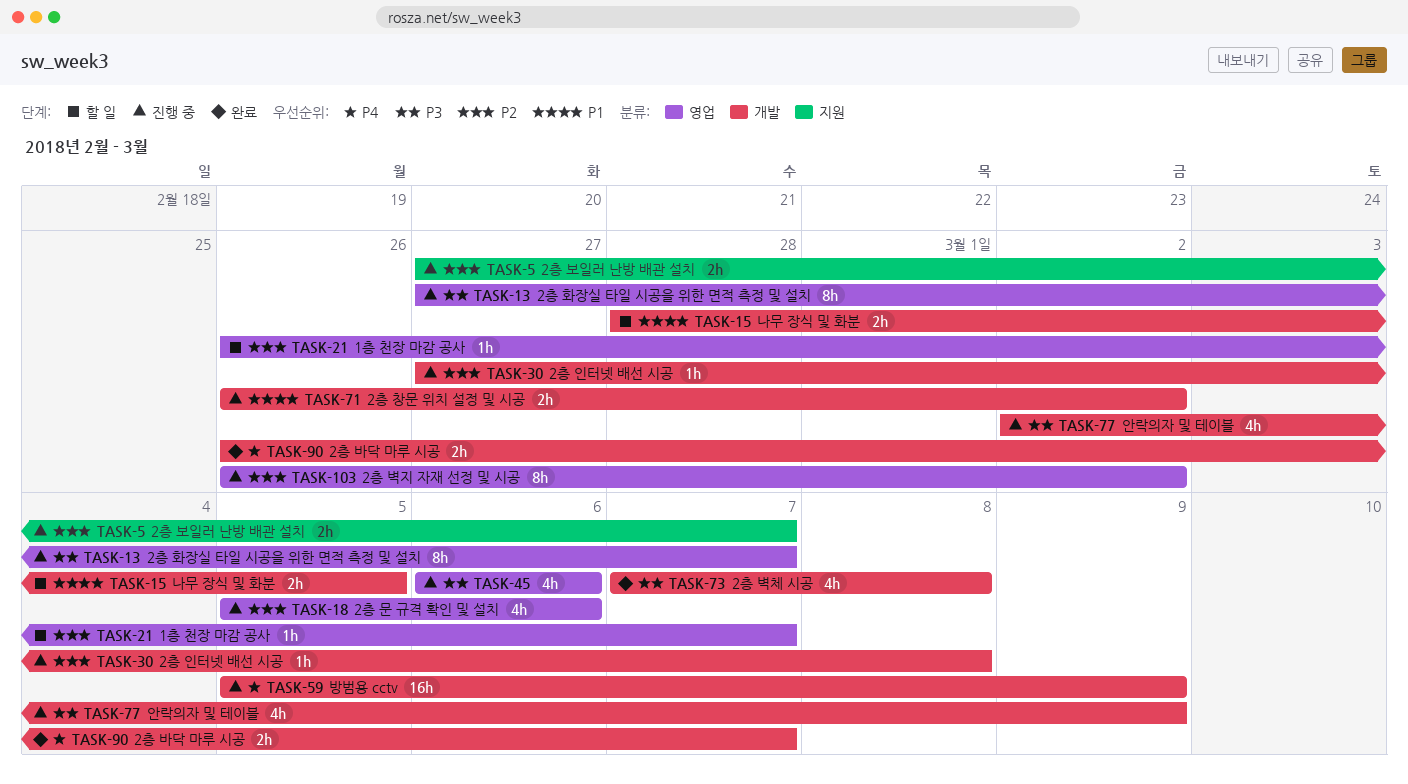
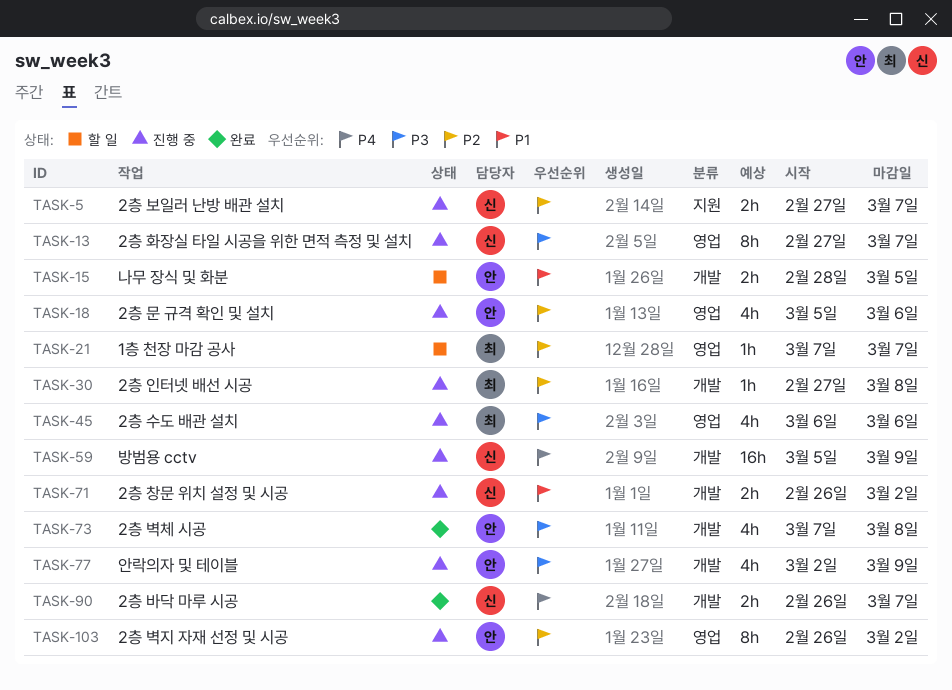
TASK-21, start: Feb 26 -> Mar 7

